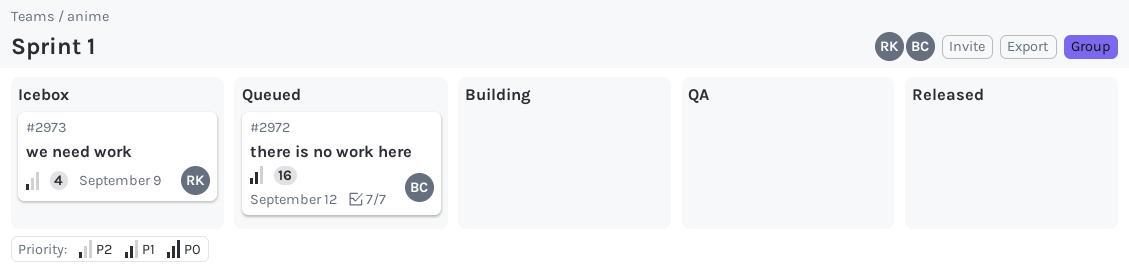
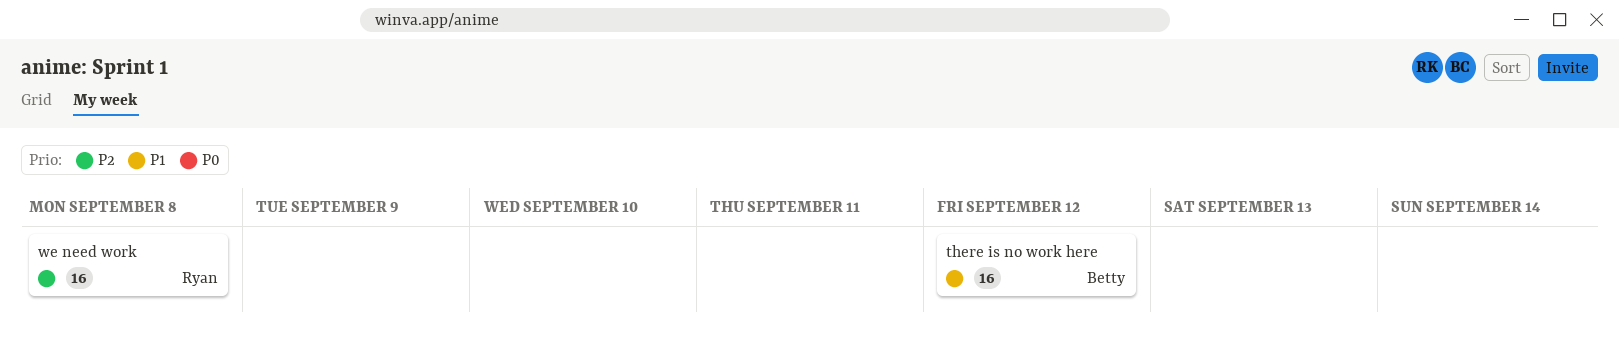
we need work, estimate: 4 -> 16
we need work, due: Sep 9 -> Sep 8

